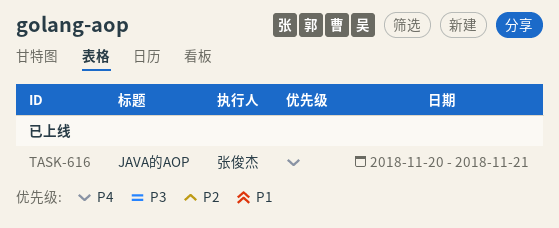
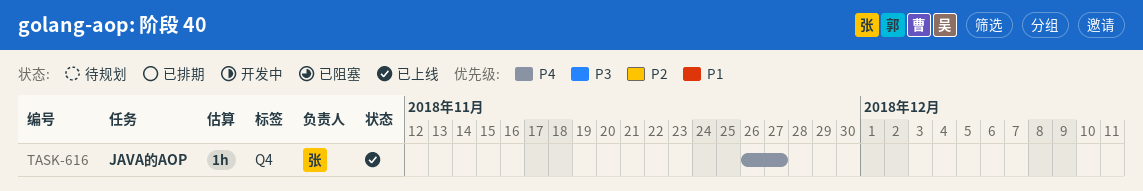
TASK-616, start: Nov 20 -> Nov 26
TASK-616, due: Nov 21 -> Nov 27

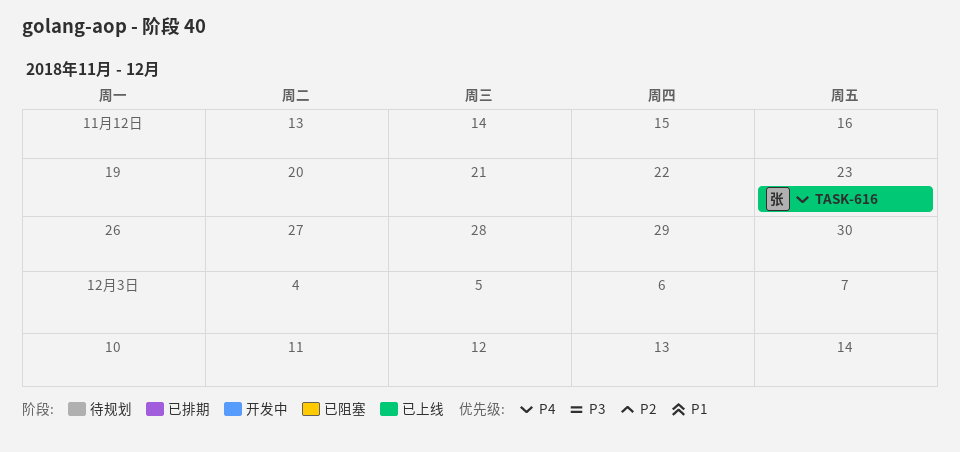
TASK-616, start: Nov 26 -> Nov 23
TASK-616, due: Nov 27 -> Nov 23

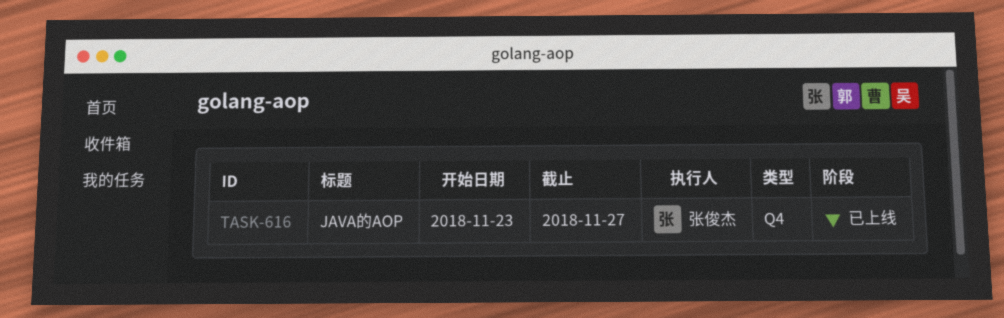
TASK-616, due: Nov 23 -> Nov 27

